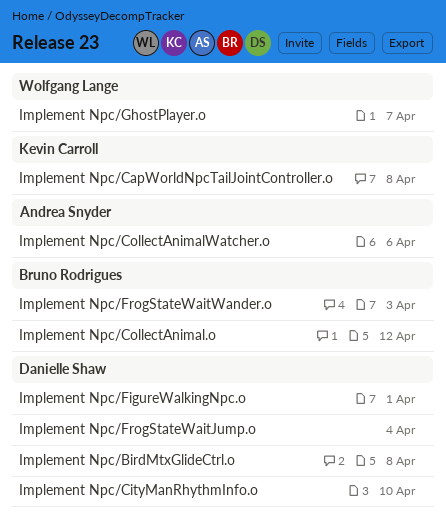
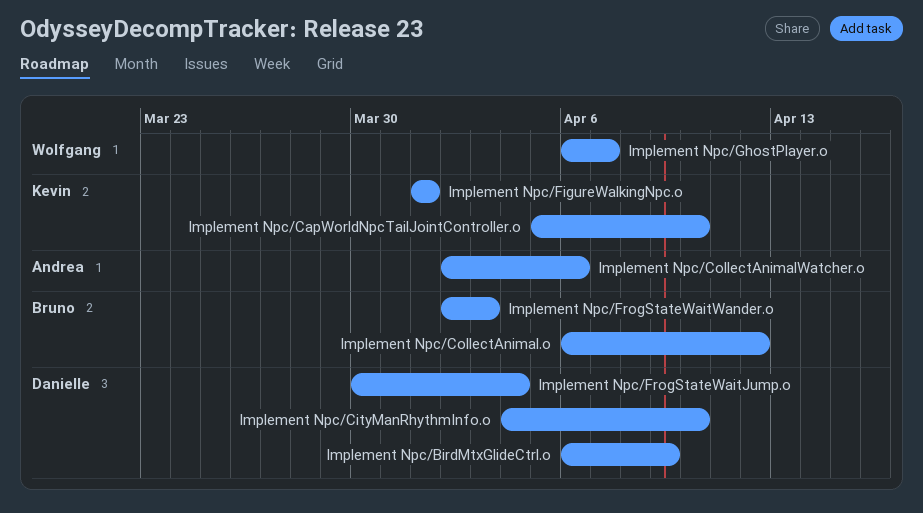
Implement Npc/BirdMtxGlideCtrl.o, due: Apr 8 -> Apr 9
Implement Npc/CapWorldNpcTailJointController.o, due: Apr 8 -> Apr 10
Implement Npc/FigureWalkingNpc.o, owner: Danielle Shaw -> Kevin Carroll

